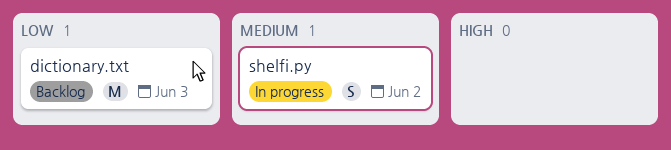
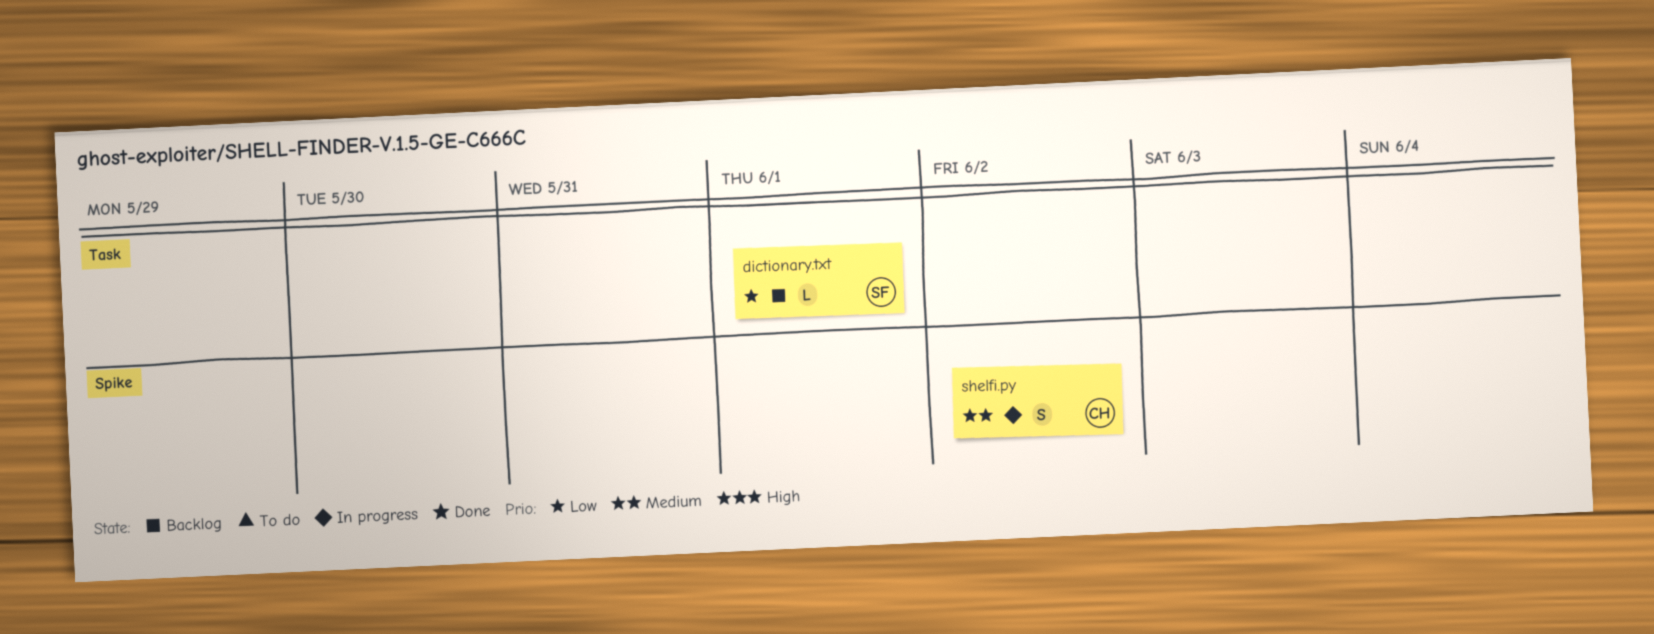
dictionary.txt, estimate: M -> L
dictionary.txt, due: Jun 3 -> Jun 1

